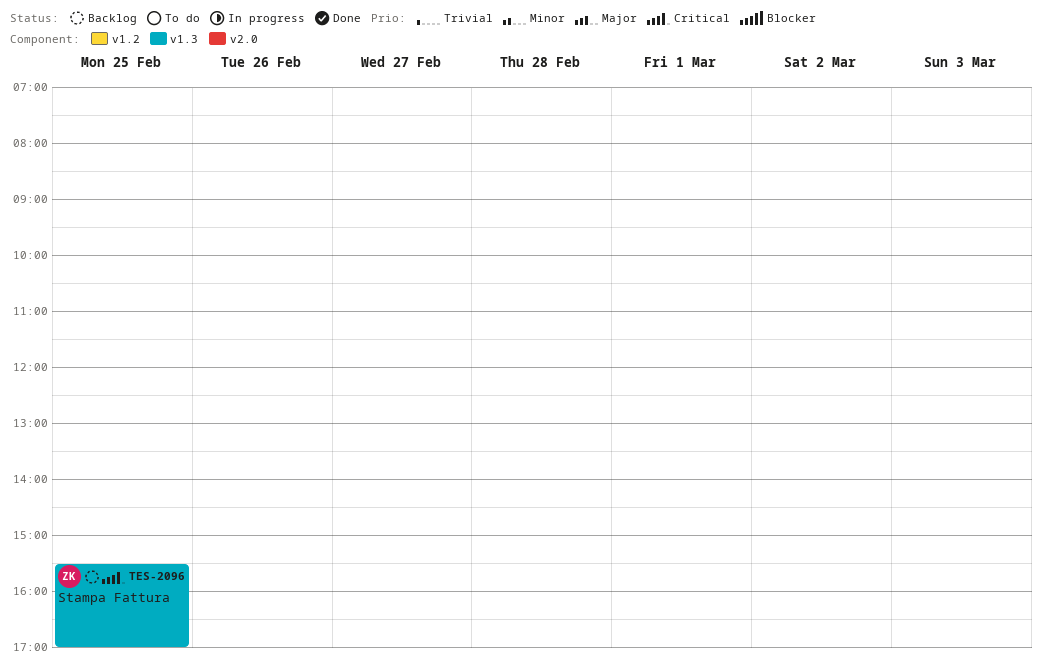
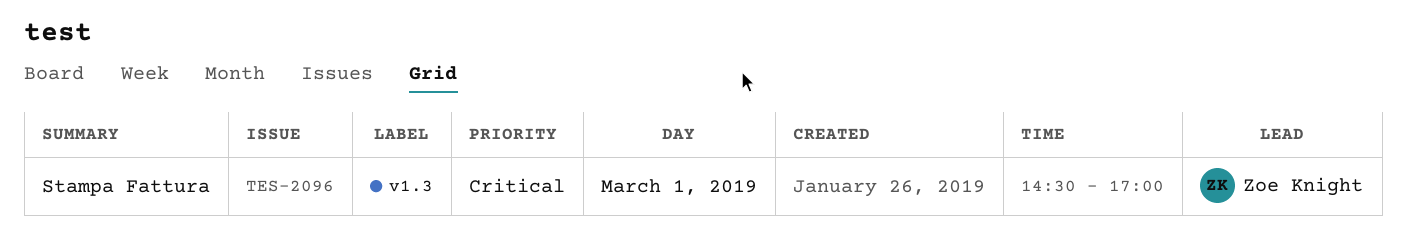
TES-2096, day: Feb 25 -> Mar 1
TES-2096, begins: 15:30 -> 14:30

